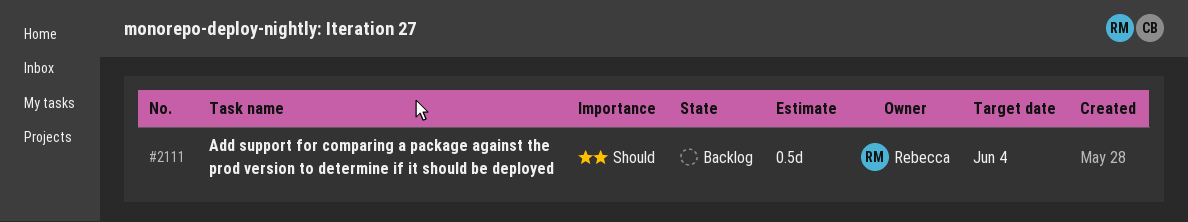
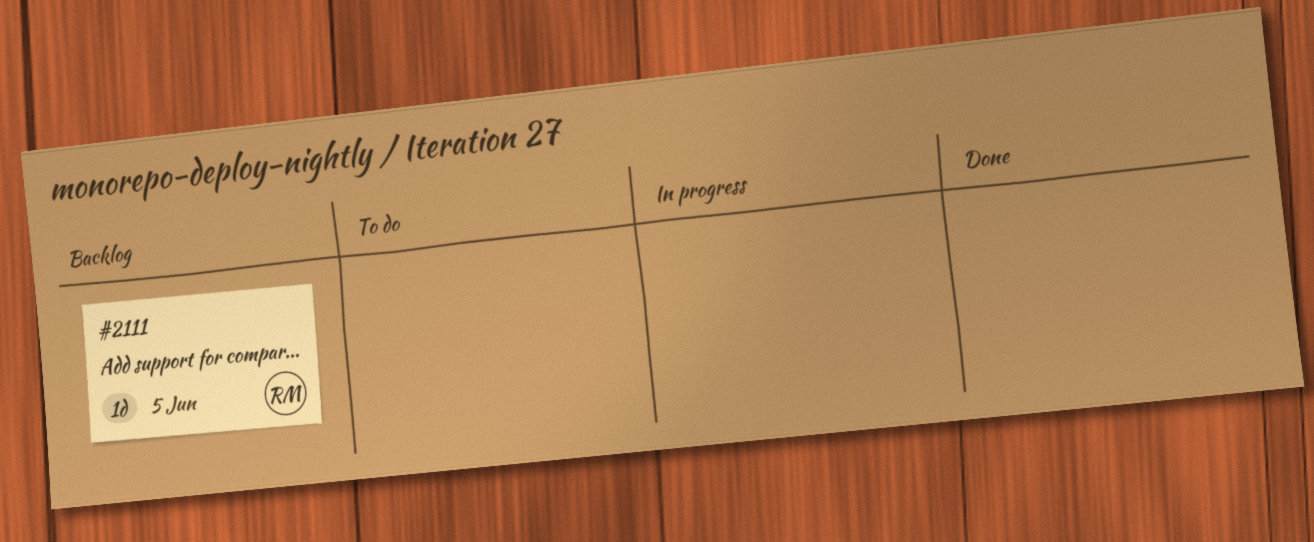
#2111, estimate: 0.5d -> 1d
#2111, due: Jun 4 -> Jun 5

